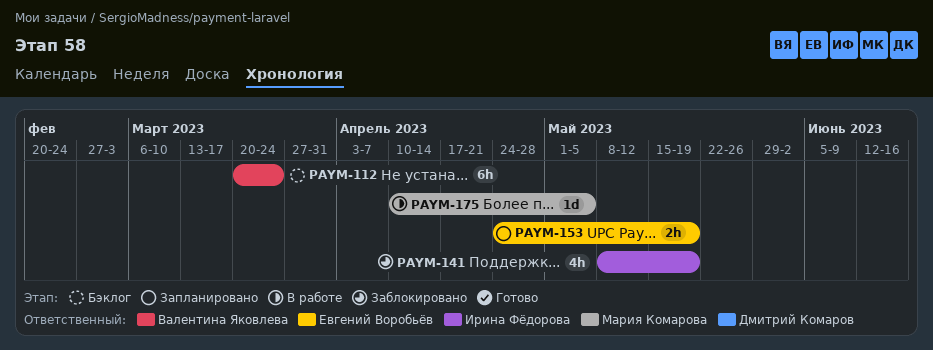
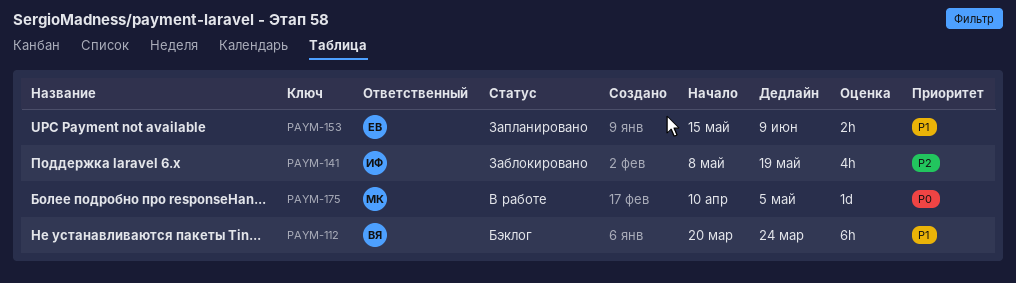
PAYM-153, start: Apr 24 -> May 15
PAYM-153, due: May 19 -> Jun 9

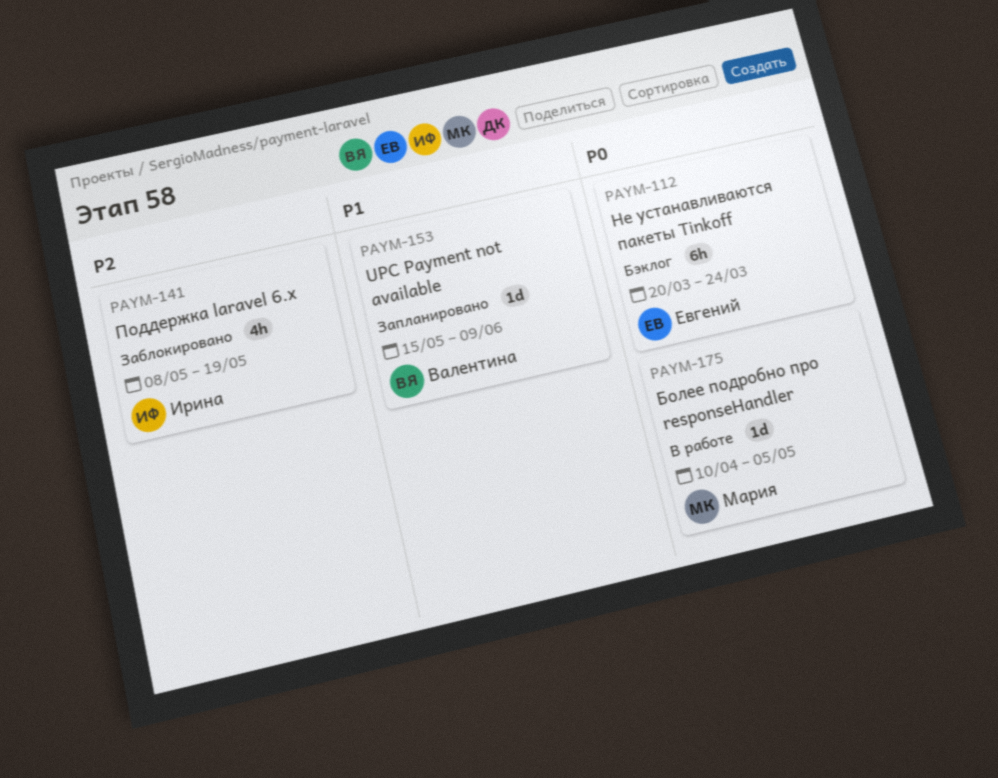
PAYM-112, owner: Валентина -> Евгений
PAYM-112, priority: P1 -> P0
PAYM-153, owner: Евгений -> Валентина
PAYM-153, estimate: 2h -> 1d

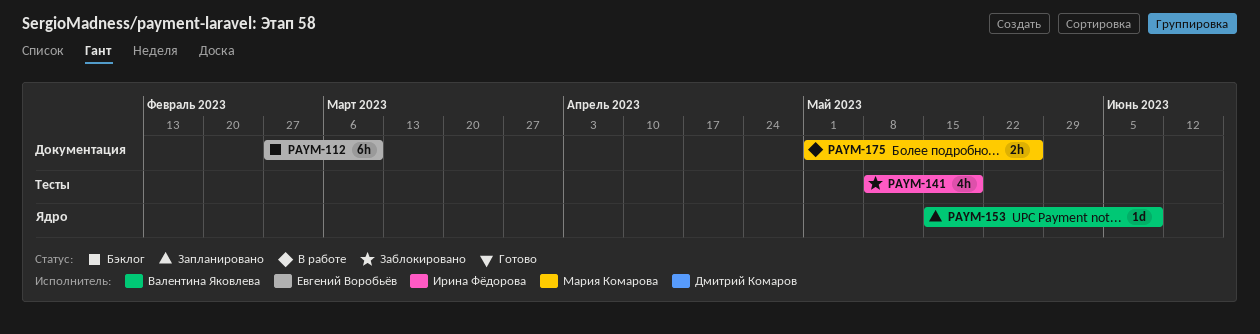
PAYM-112, start: Mar 20 -> Feb 27
PAYM-112, due: Mar 24 -> Mar 10
PAYM-175, estimate: 1d -> 2h
PAYM-175, start: Apr 10 -> May 1
PAYM-175, due: May 5 -> May 26

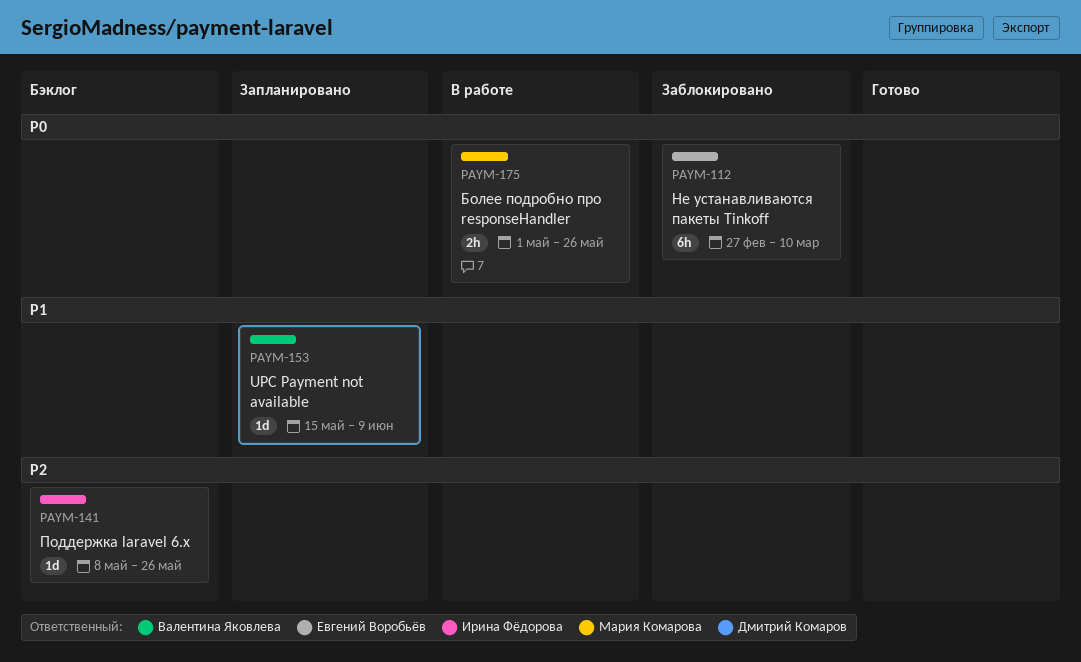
PAYM-112, status: Бэклог -> Заблокировано
PAYM-141, status: Заблокировано -> Бэклог
PAYM-141, estimate: 4h -> 1d
PAYM-141, due: May 19 -> May 26

